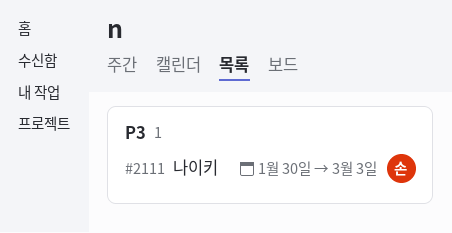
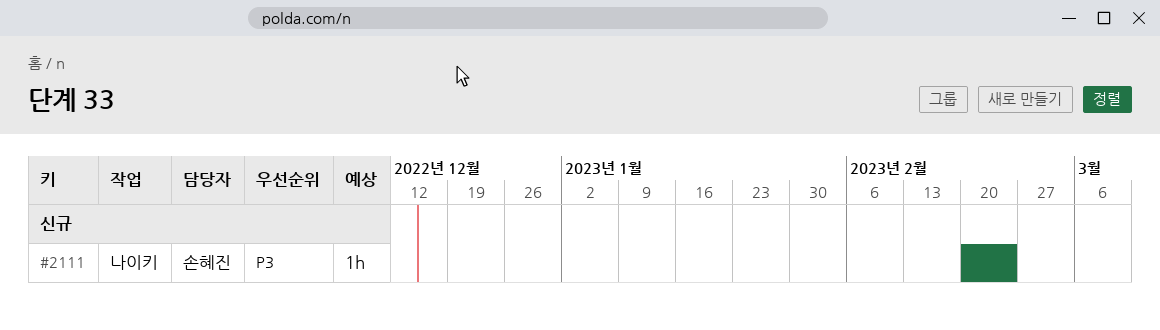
#2111, start: Jan 30 -> Feb 20
#2111, due: Mar 3 -> Feb 24

